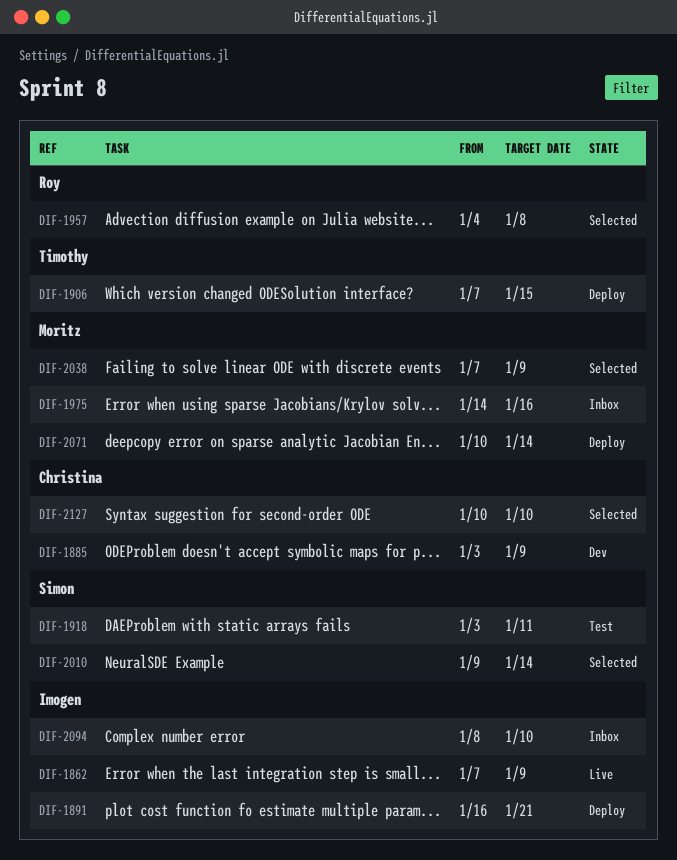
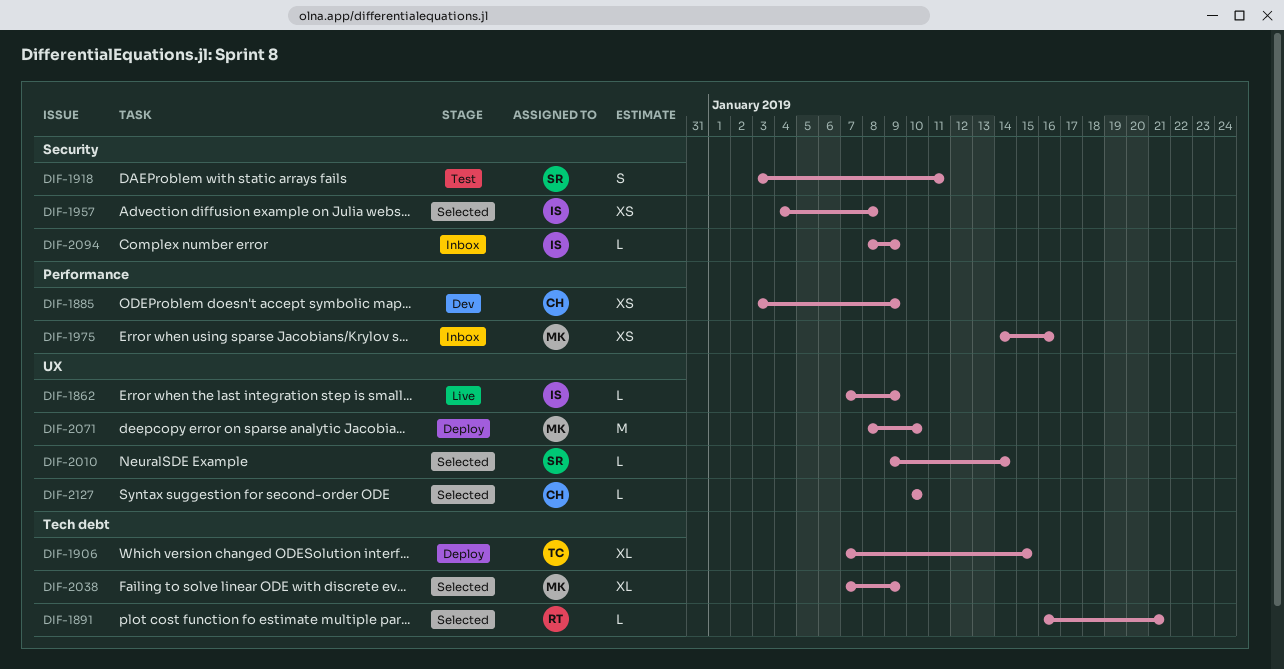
DIF-1891, status: Deploy -> Selected
DIF-1891, owner: Imogen -> Roy
DIF-1957, owner: Roy -> Imogen
DIF-2071, start: Jan 10 -> Jan 8
DIF-2071, due: Jan 14 -> Jan 10
DIF-2094, due: Jan 10 -> Jan 9

